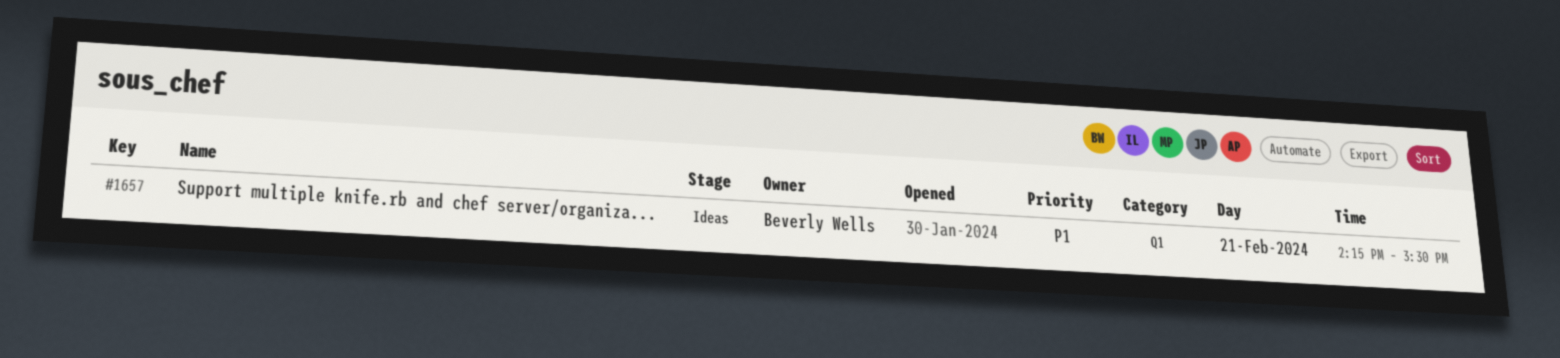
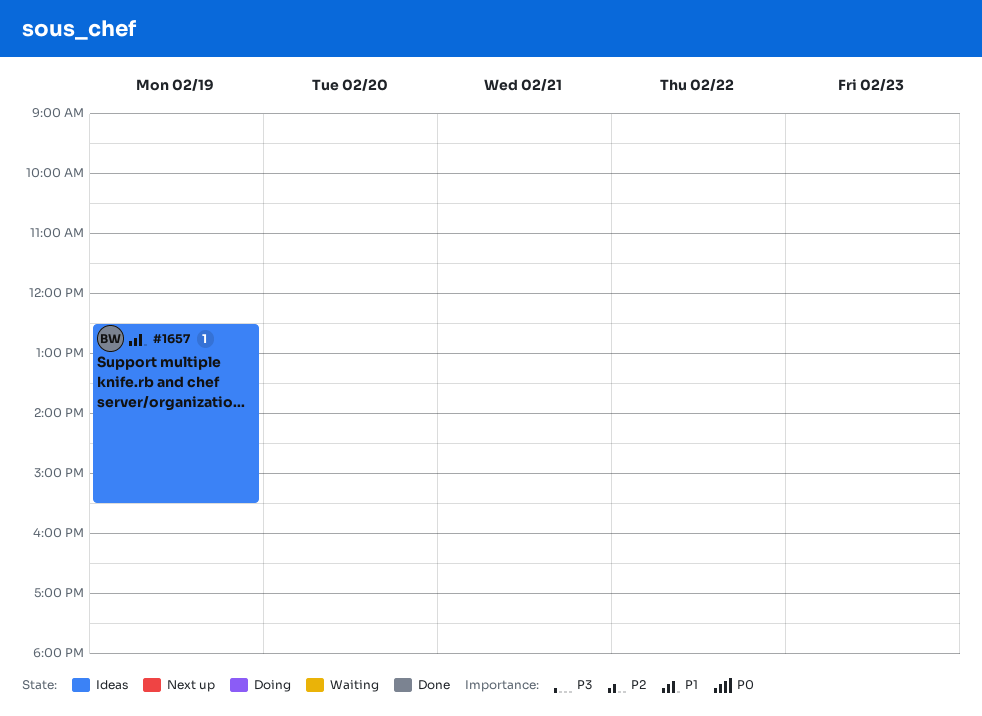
#1657, day: Feb 21 -> Feb 19
#1657, begins: 14:15 -> 12:30

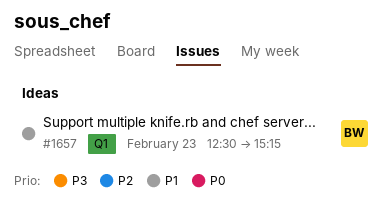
#1657, day: Feb 19 -> Feb 23
#1657, ends: 15:30 -> 15:15

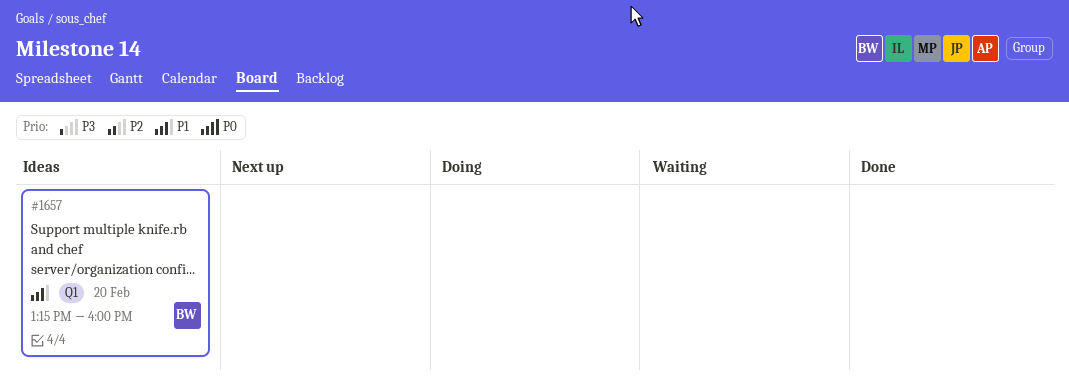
#1657, day: Feb 23 -> Feb 20
#1657, begins: 12:30 -> 13:15
#1657, ends: 15:15 -> 16:00

